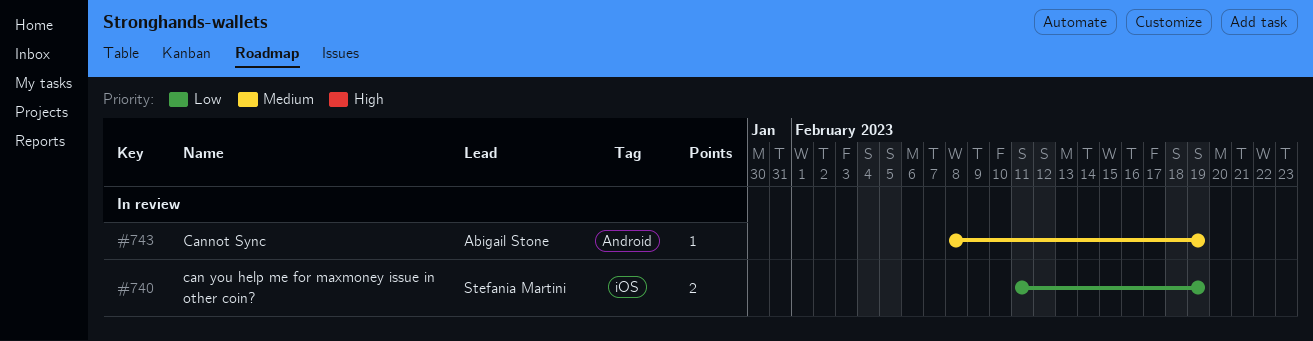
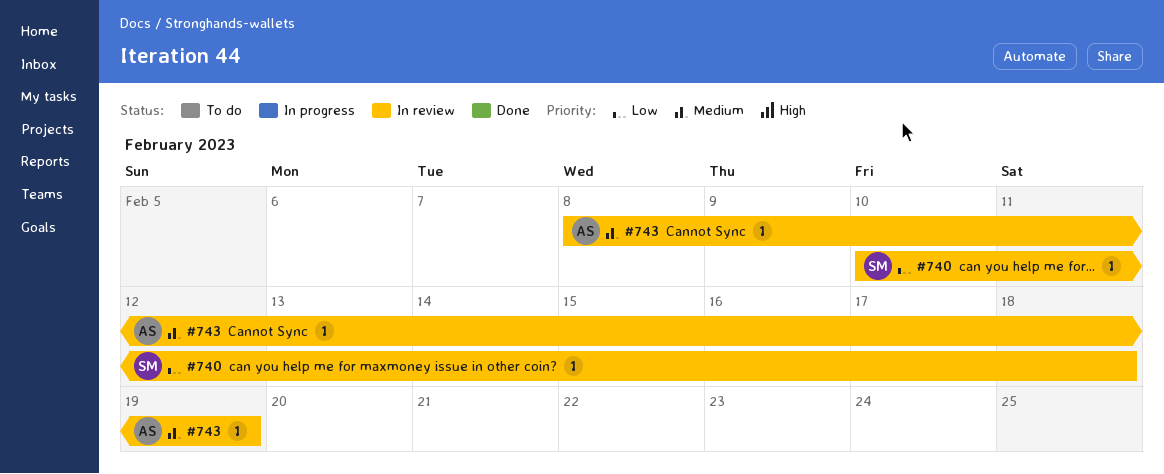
#740, estimate: 2 -> 1
#740, start: Feb 11 -> Feb 10
#740, due: Feb 19 -> Feb 18

